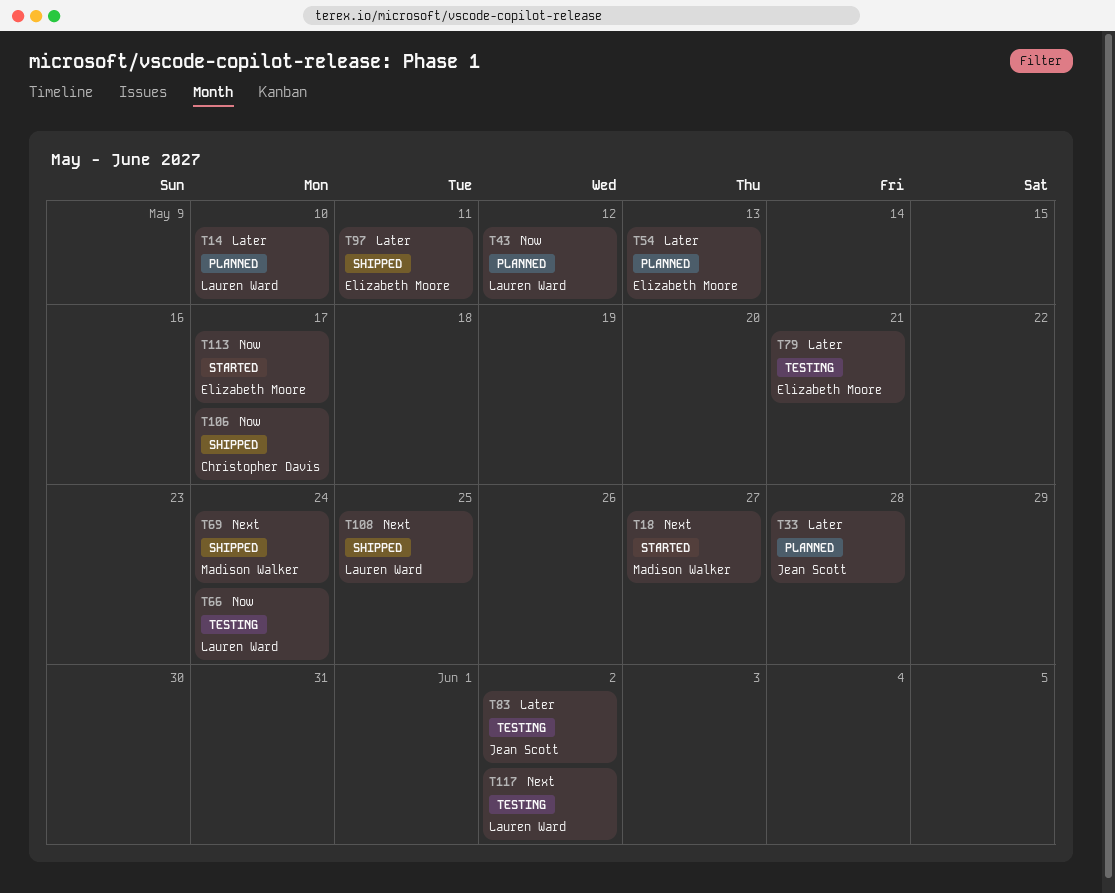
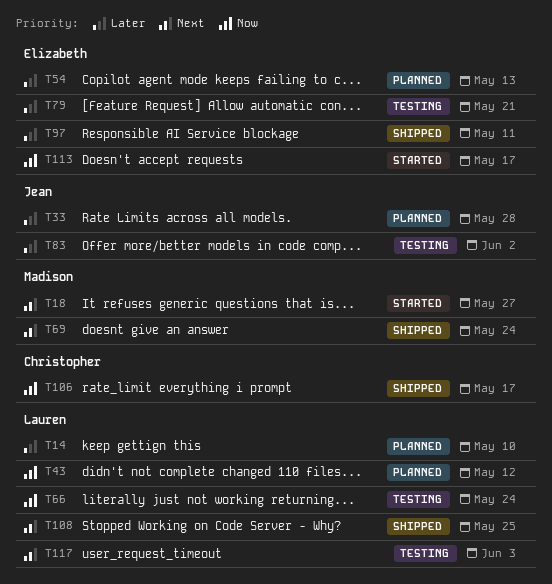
T117, due: Jun 2 -> Jun 3

